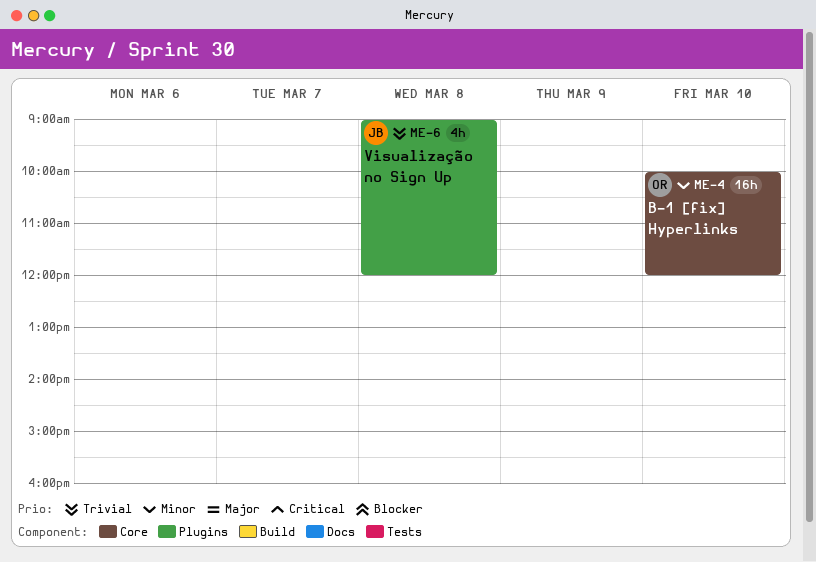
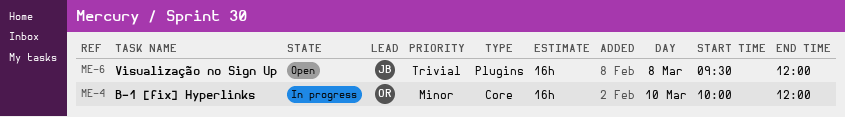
ME-6, estimate: 4h -> 16h
ME-6, begins: 09:00 -> 09:30

